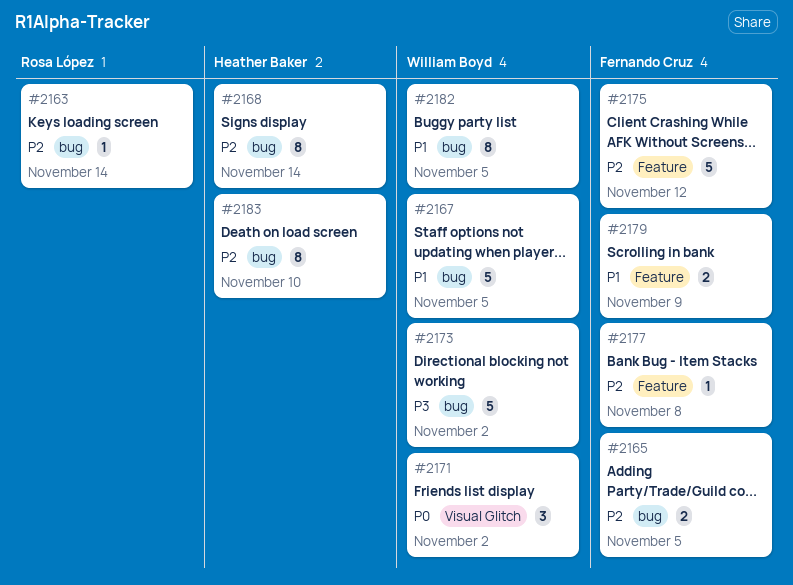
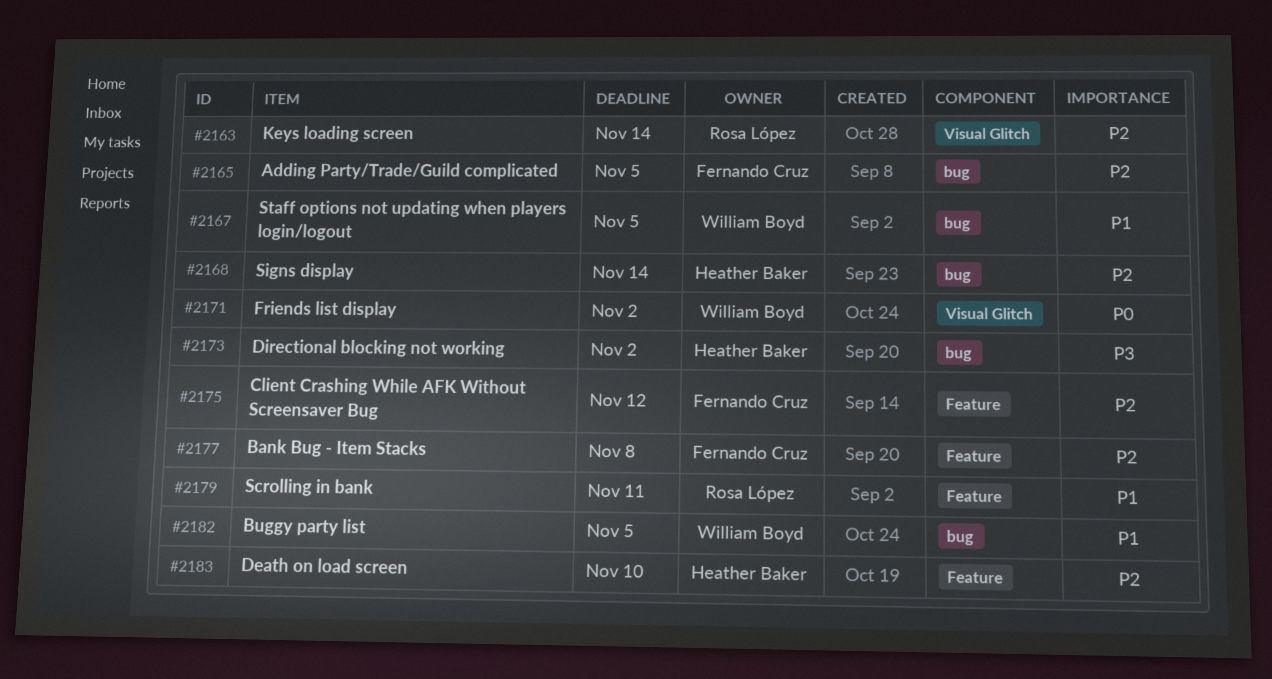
#2163, label: bug -> Visual Glitch
#2173, owner: William Boyd -> Heather Baker
#2179, owner: Fernando Cruz -> Rosa López
#2179, due: Nov 9 -> Nov 11
#2183, label: bug -> Feature

